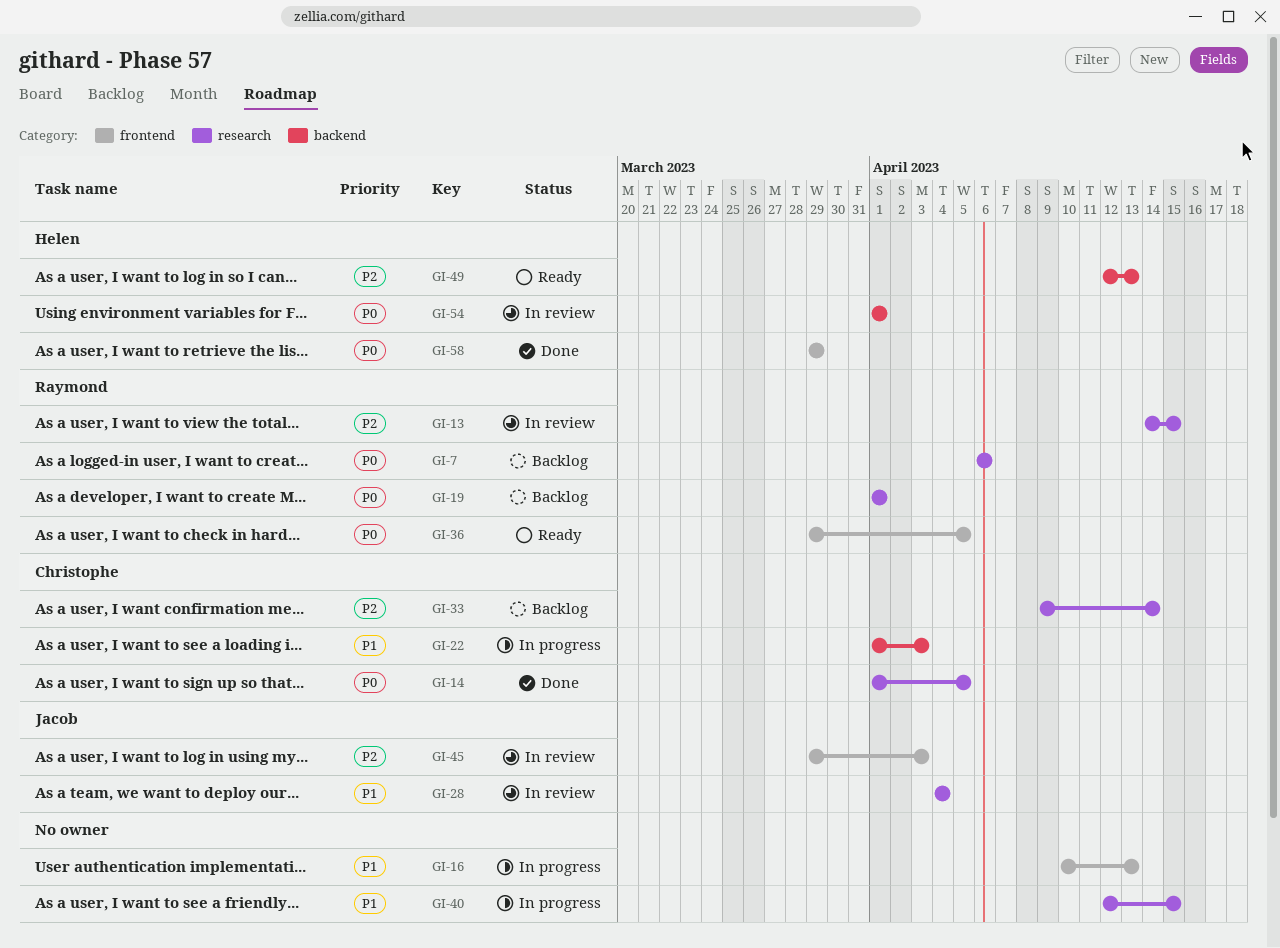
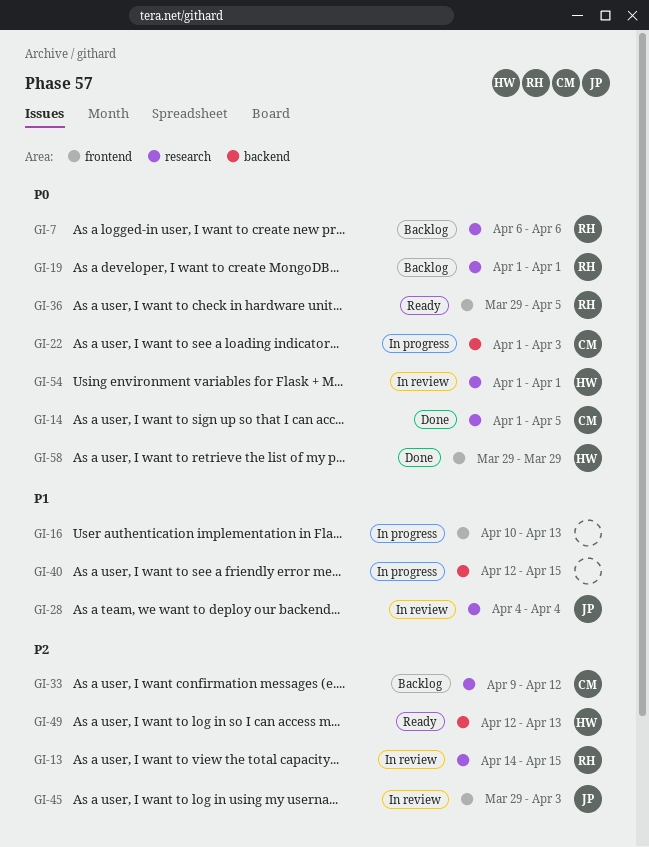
GI-22, priority: P1 -> P0
GI-33, due: Apr 14 -> Apr 12
GI-40, label: research -> backend
GI-54, label: backend -> research

